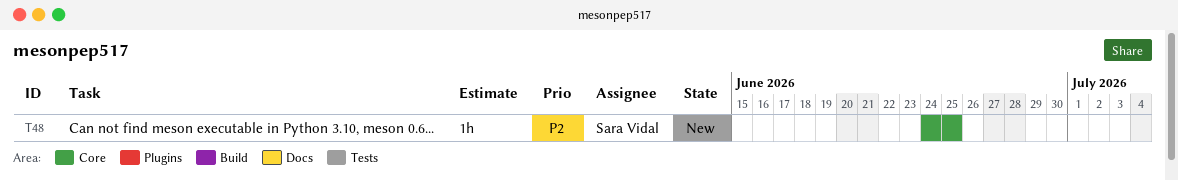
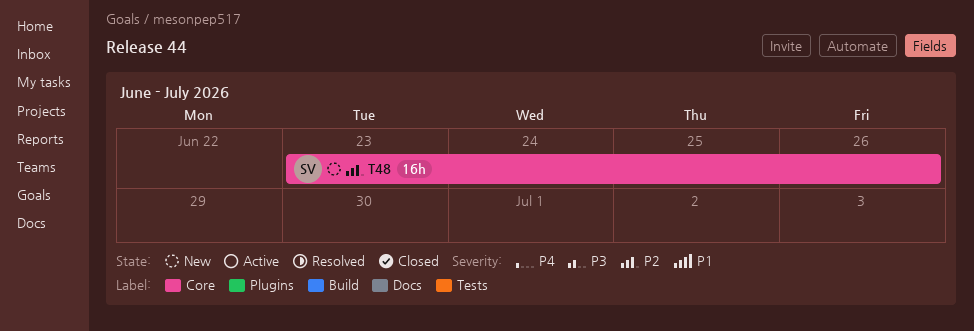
T48, estimate: 1h -> 16h
T48, start: Jun 24 -> Jun 23
T48, due: Jun 25 -> Jun 26

